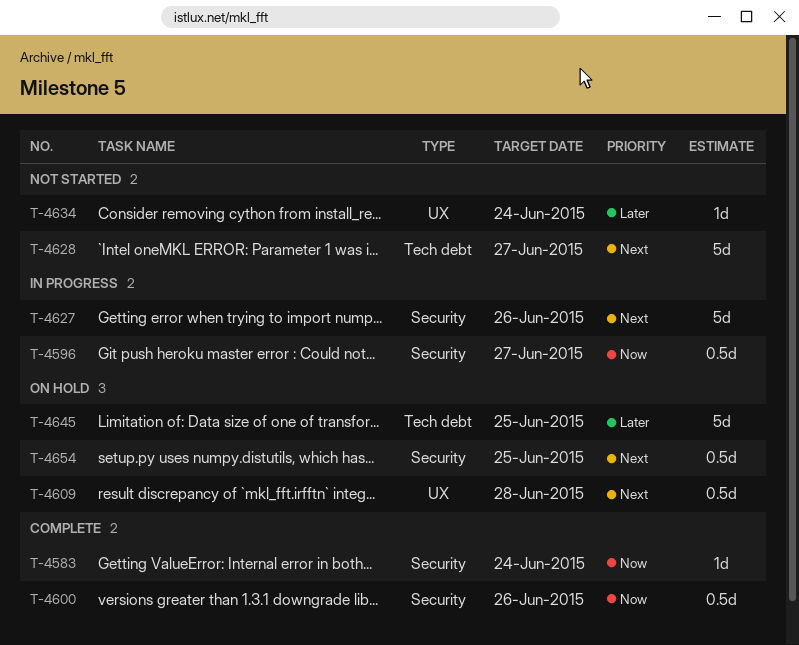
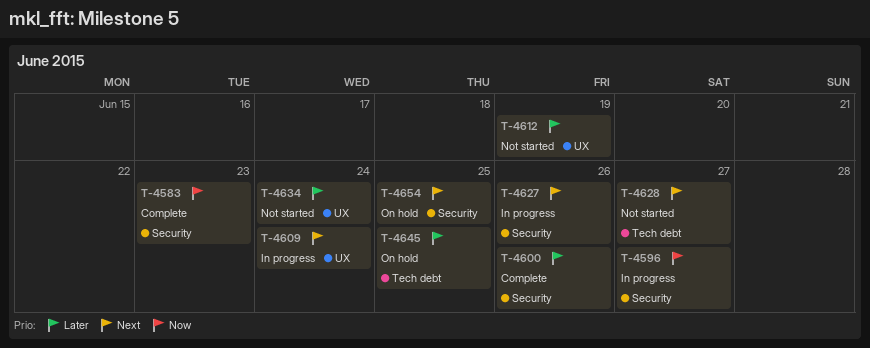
T-4583, due: Jun 24 -> Jun 23
T-4600, priority: Now -> Later
T-4609, status: On hold -> In progress
T-4609, due: Jun 28 -> Jun 24
T-4612: none -> present

